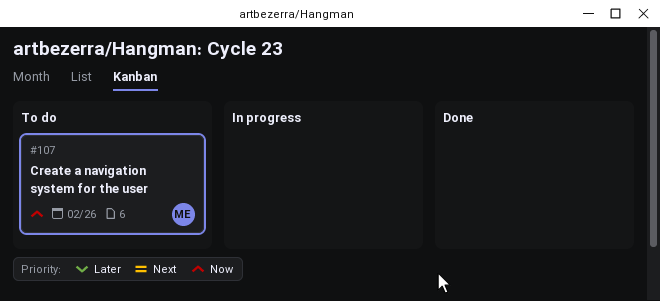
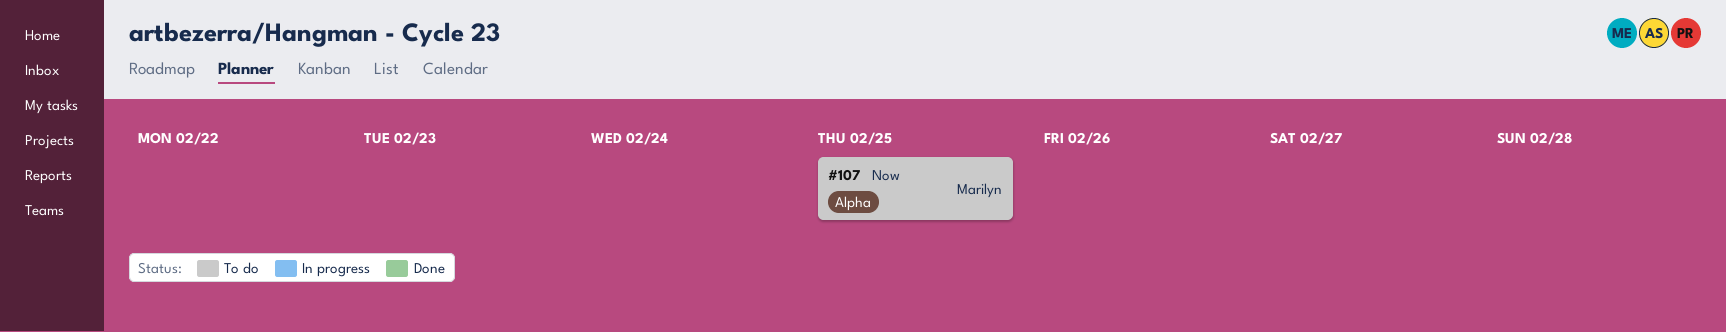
#107, due: Feb 26 -> Feb 25

